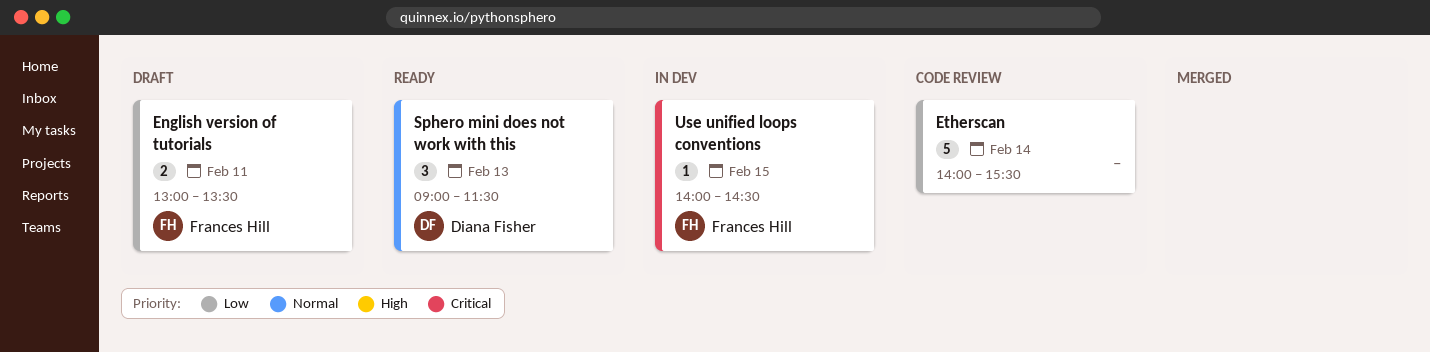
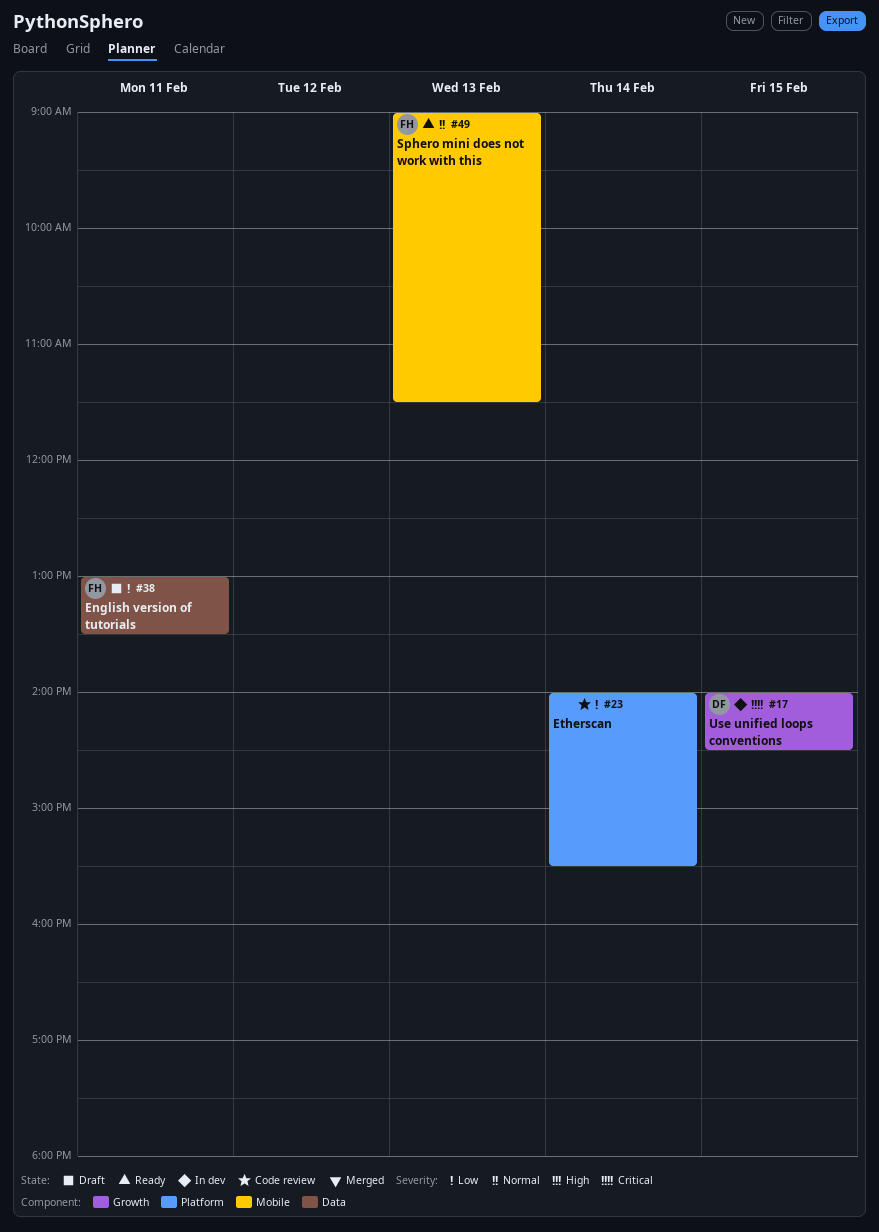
Sphero mini does not work with this, owner: Diana Fisher -> Frances Hill
Use unified loops conventions, owner: Frances Hill -> Diana Fisher

